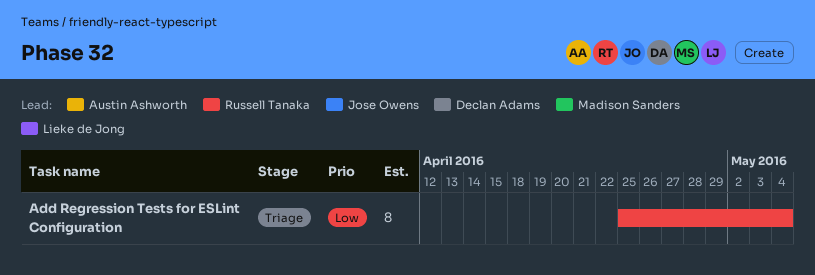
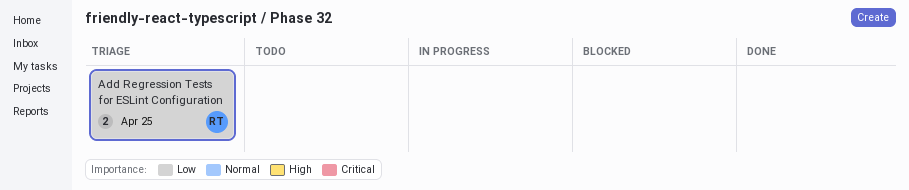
Add Regression Tests for ESLint Configuration, estimate: 8 -> 2
Add Regression Tests for ESLint Configuration, due: May 4 -> Apr 25

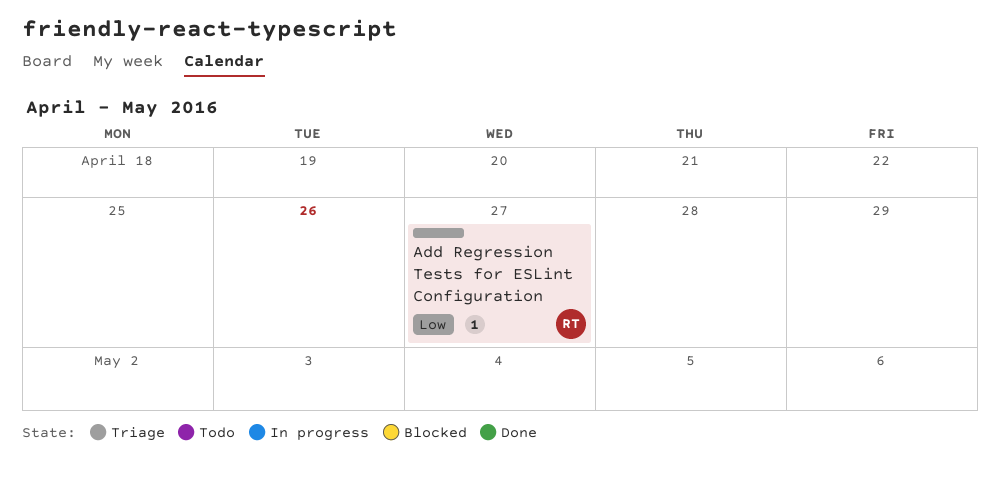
Add Regression Tests for ESLint Configuration, estimate: 2 -> 1
Add Regression Tests for ESLint Configuration, due: Apr 25 -> Apr 27

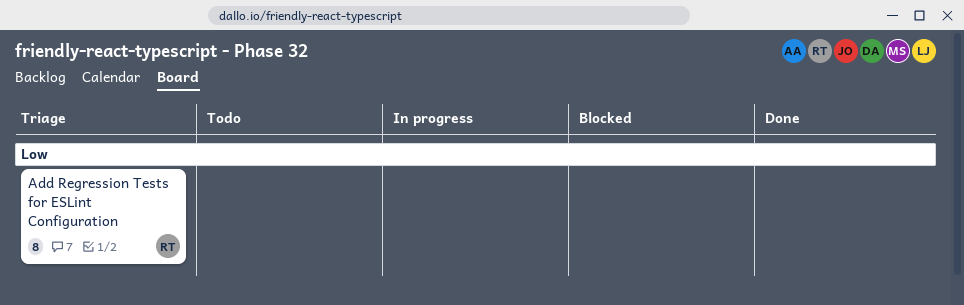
Add Regression Tests for ESLint Configuration, estimate: 1 -> 8

